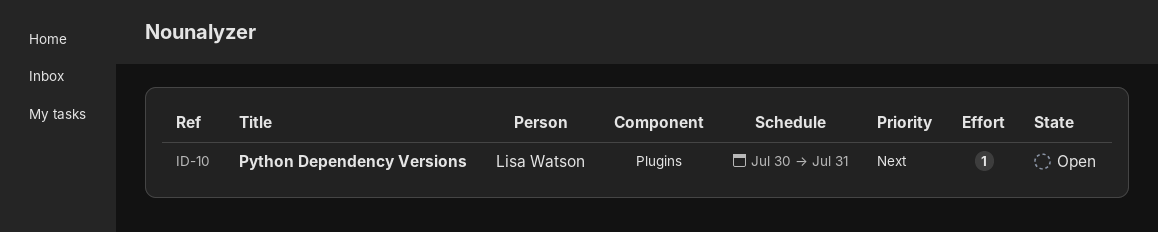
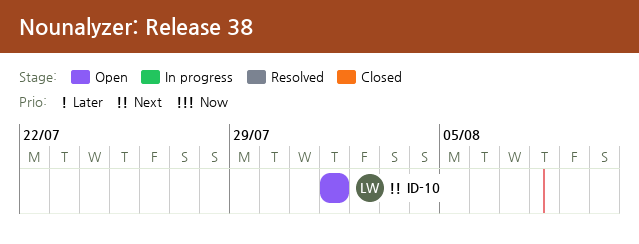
ID-10, start: Jul 30 -> Aug 1
ID-10, due: Jul 31 -> Aug 1

